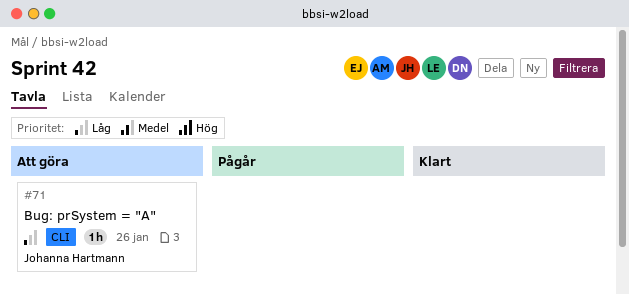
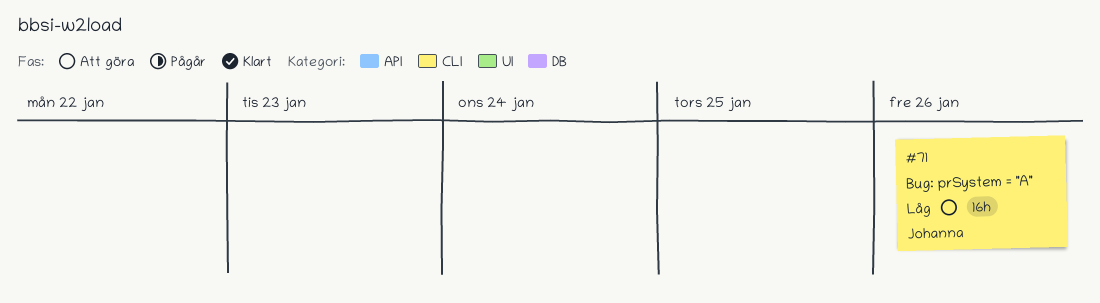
#71, estimate: 1h -> 16h

